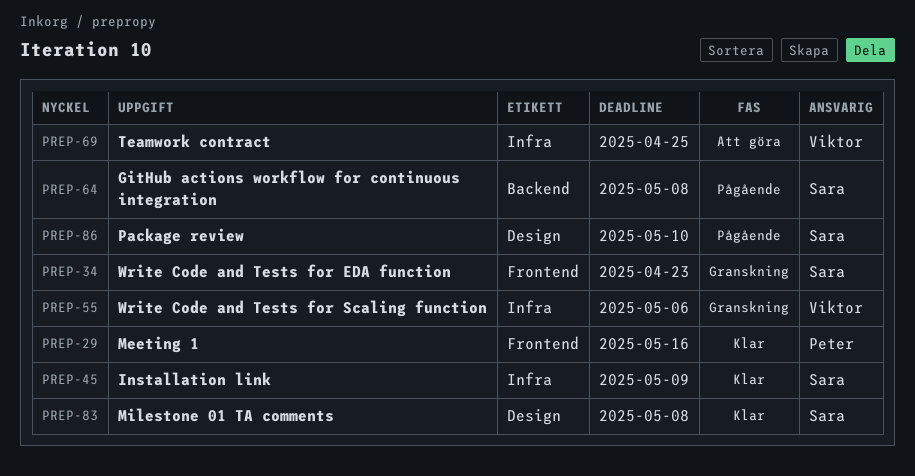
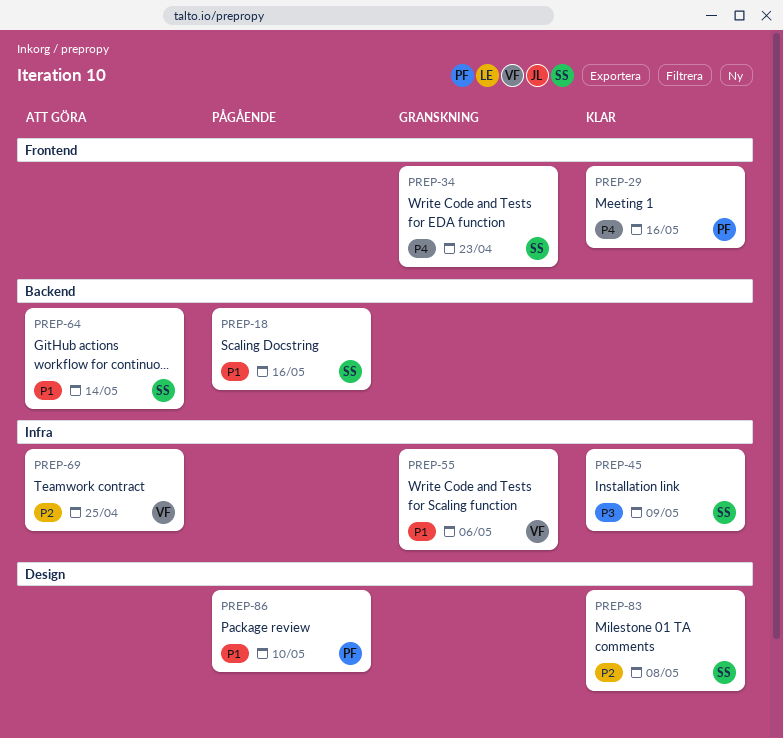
PREP-18: none -> present
PREP-64, status: Pågående -> Att göra
PREP-64, due: May 8 -> May 14
PREP-86, owner: Sara -> Peter

